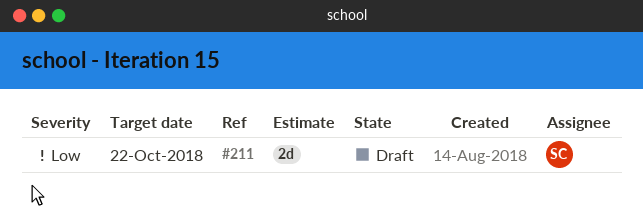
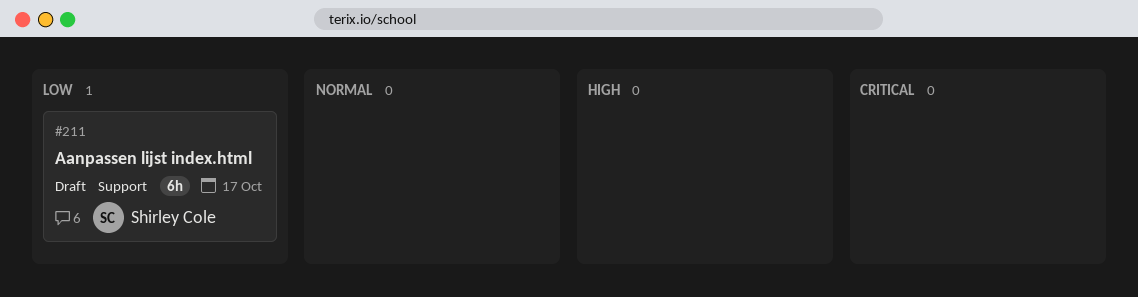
#211, estimate: 2d -> 6h
#211, due: Oct 22 -> Oct 17

